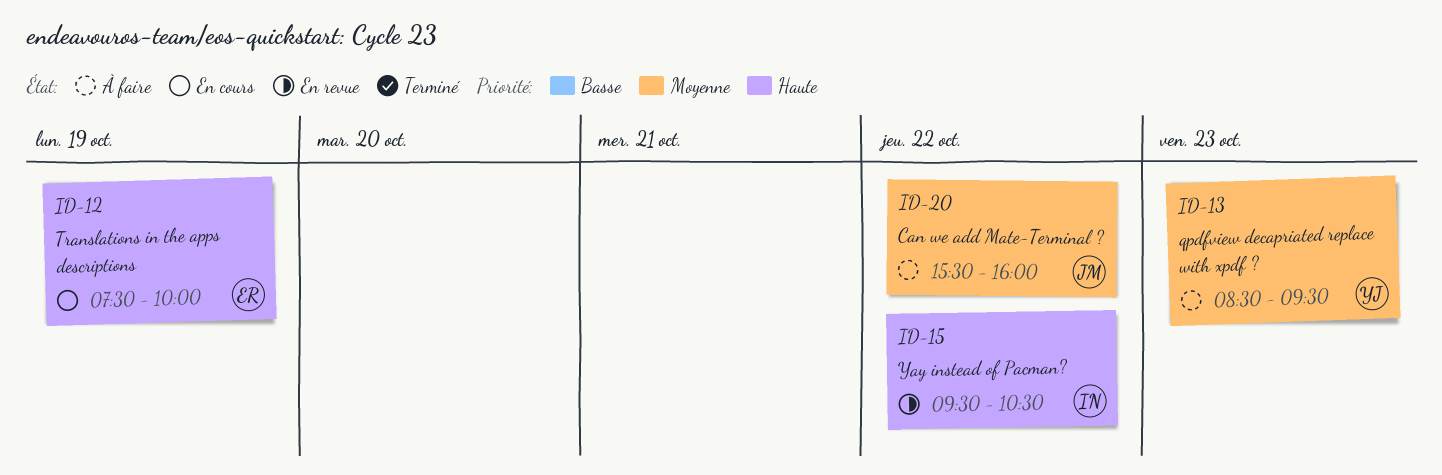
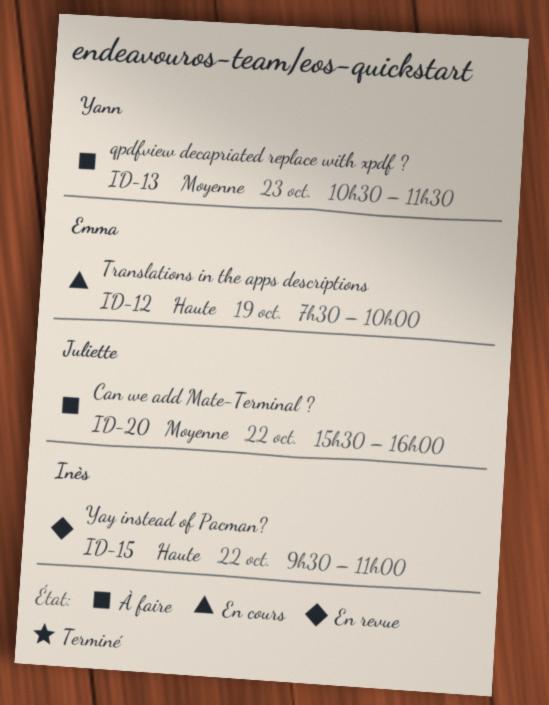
ID-13, begins: 08:30 -> 10:30
ID-13, ends: 09:30 -> 11:30
ID-15, ends: 10:30 -> 11:00

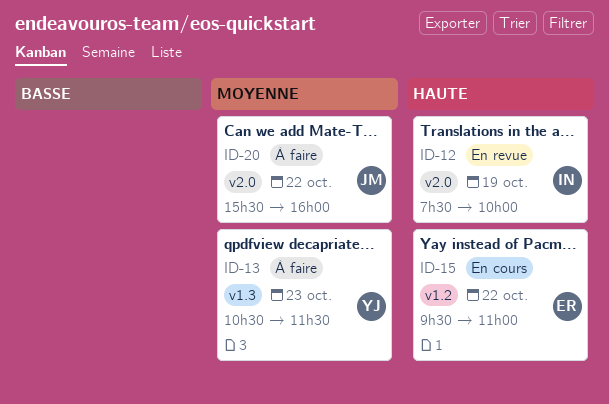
ID-12, status: En cours -> En revue
ID-12, owner: Emma -> Inès
ID-15, status: En revue -> En cours
ID-15, owner: Inès -> Emma

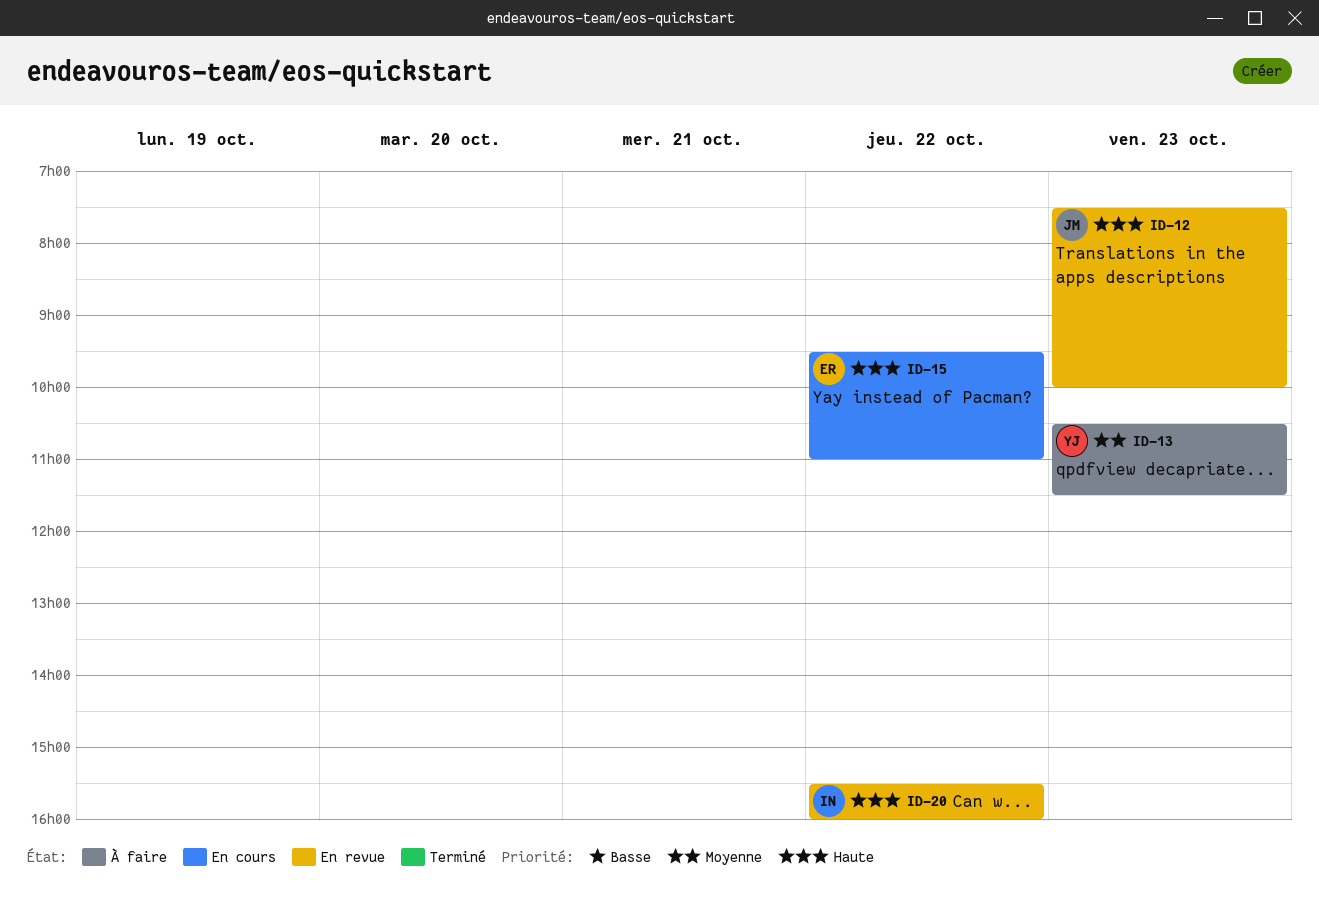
ID-12, owner: IN -> JM
ID-12, day: Oct 19 -> Oct 23
ID-20, status: À faire -> En revue
ID-20, owner: JM -> IN
ID-20, priority: Moyenne -> Haute

